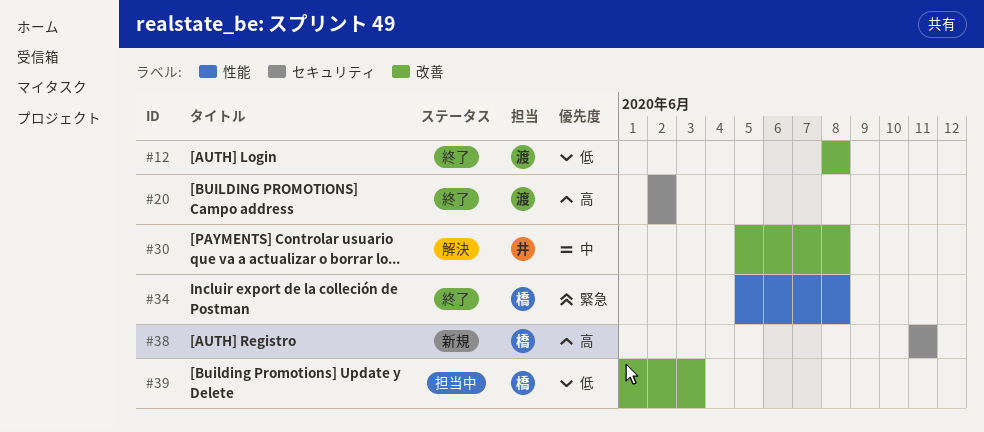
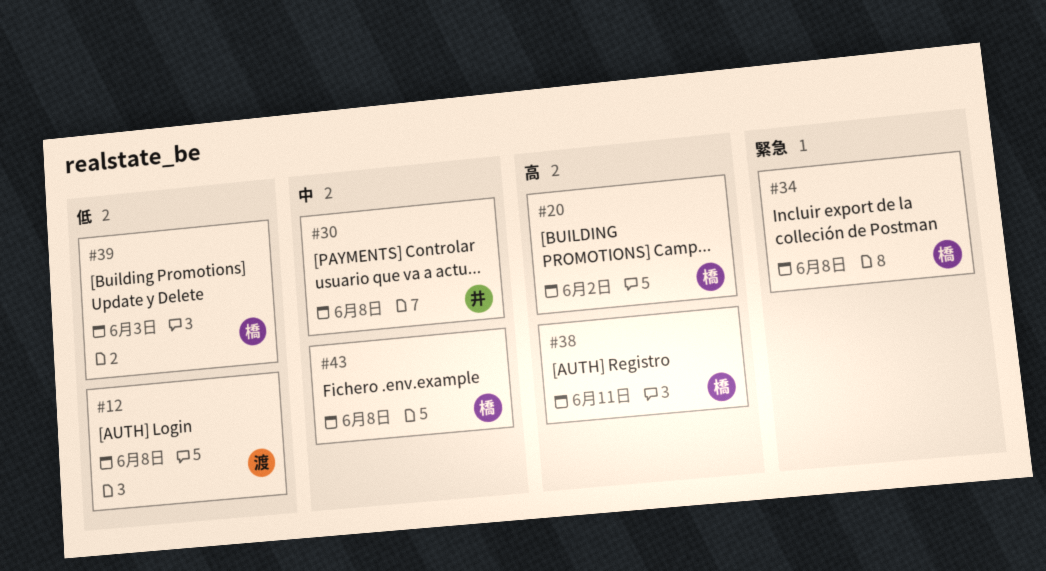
#20, owner: 渡 -> 橋
#43: none -> present

